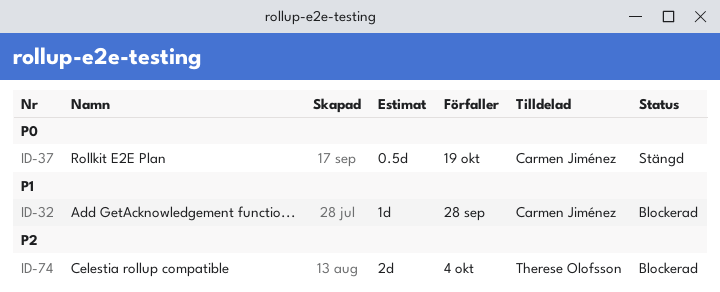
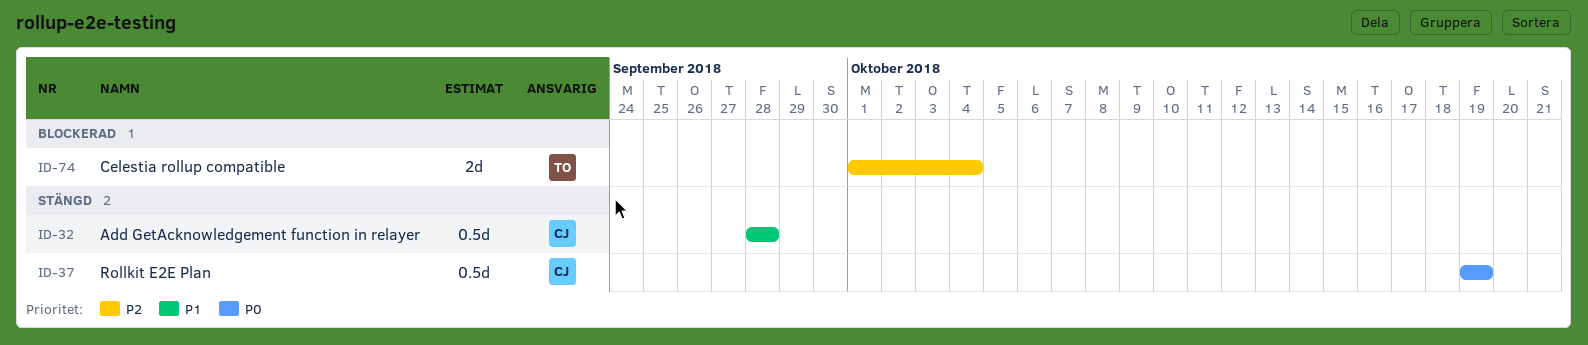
ID-32, status: Blockerad -> Stängd
ID-32, estimate: 1d -> 0.5d

